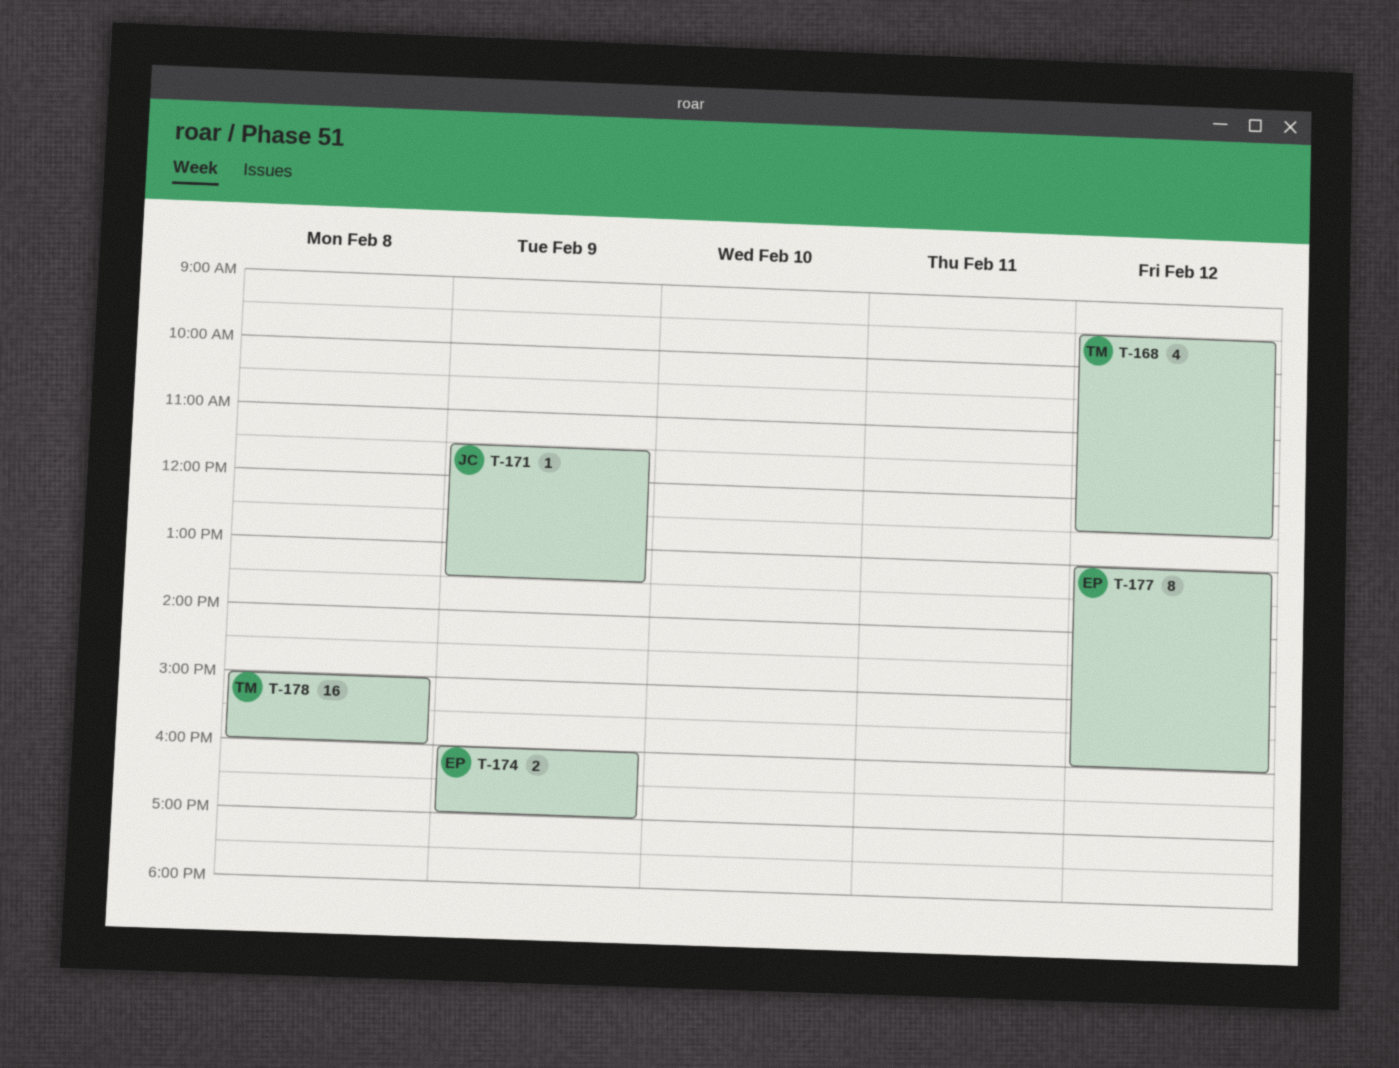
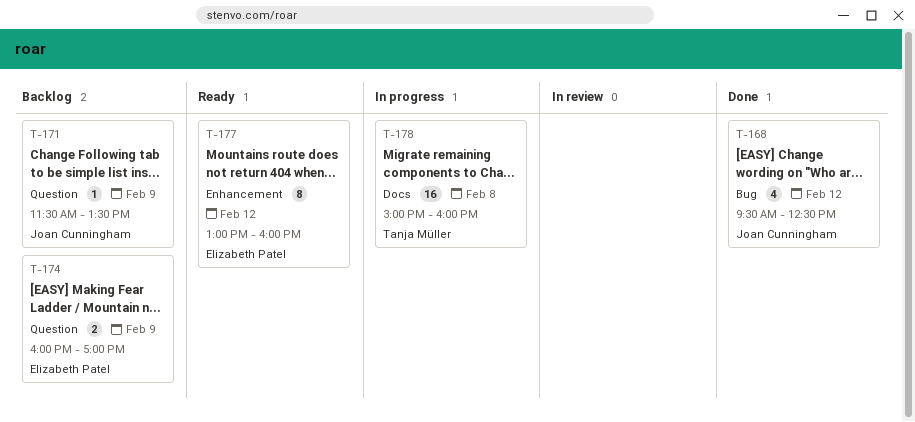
T-168, owner: Tanja Müller -> Joan Cunningham

